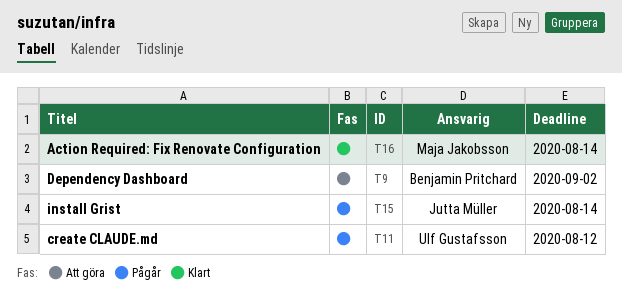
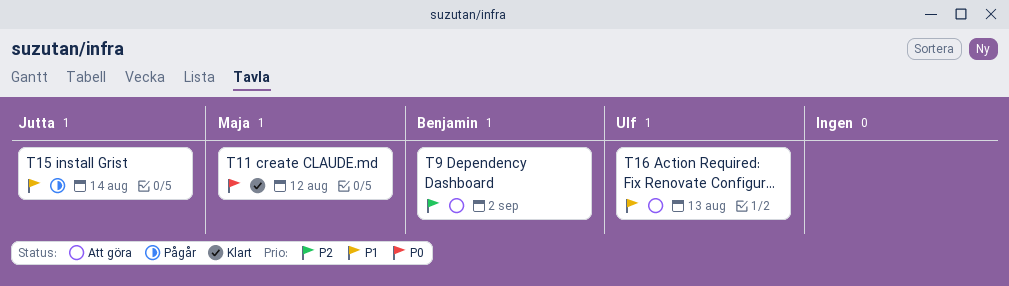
T11, status: Pågår -> Klart
T11, owner: Ulf Gustafsson -> Maja Jakobsson
T16, status: Klart -> Att göra
T16, owner: Maja Jakobsson -> Ulf Gustafsson
T16, due: Aug 14 -> Aug 13

